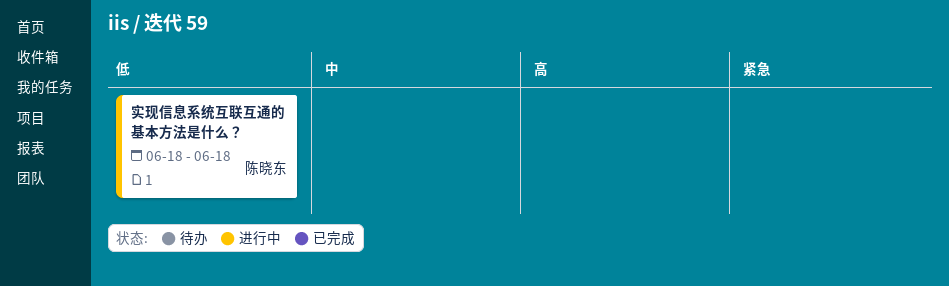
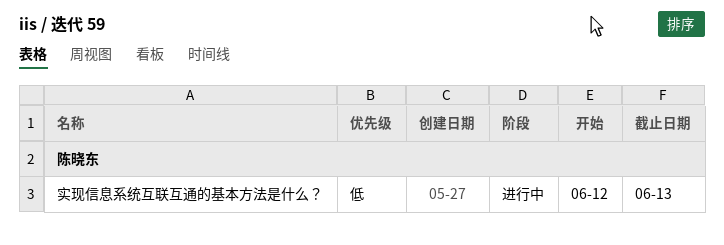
实现信息系统互联互通的基本方法是什么？, start: Jun 18 -> Jun 12
实现信息系统互联互通的基本方法是什么？, due: Jun 18 -> Jun 13

